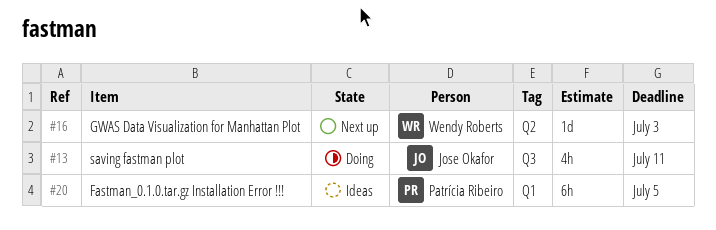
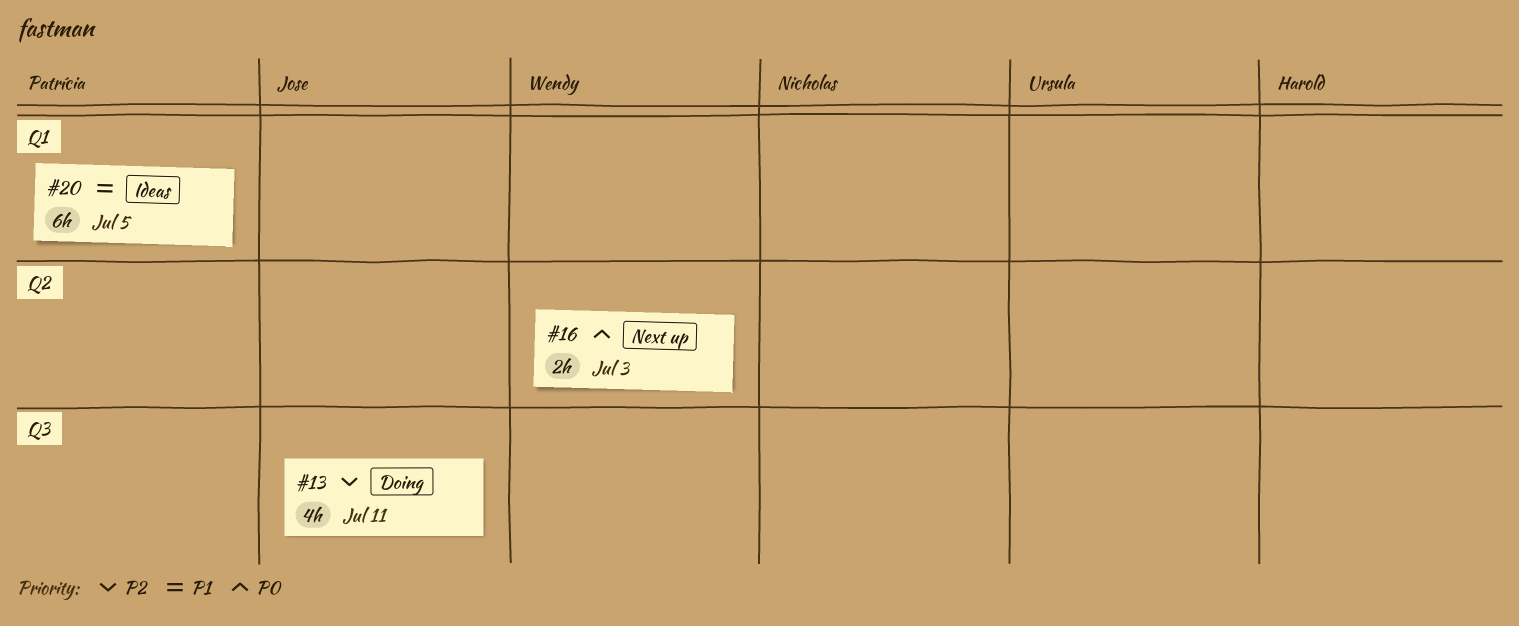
#16, estimate: 1d -> 2h

